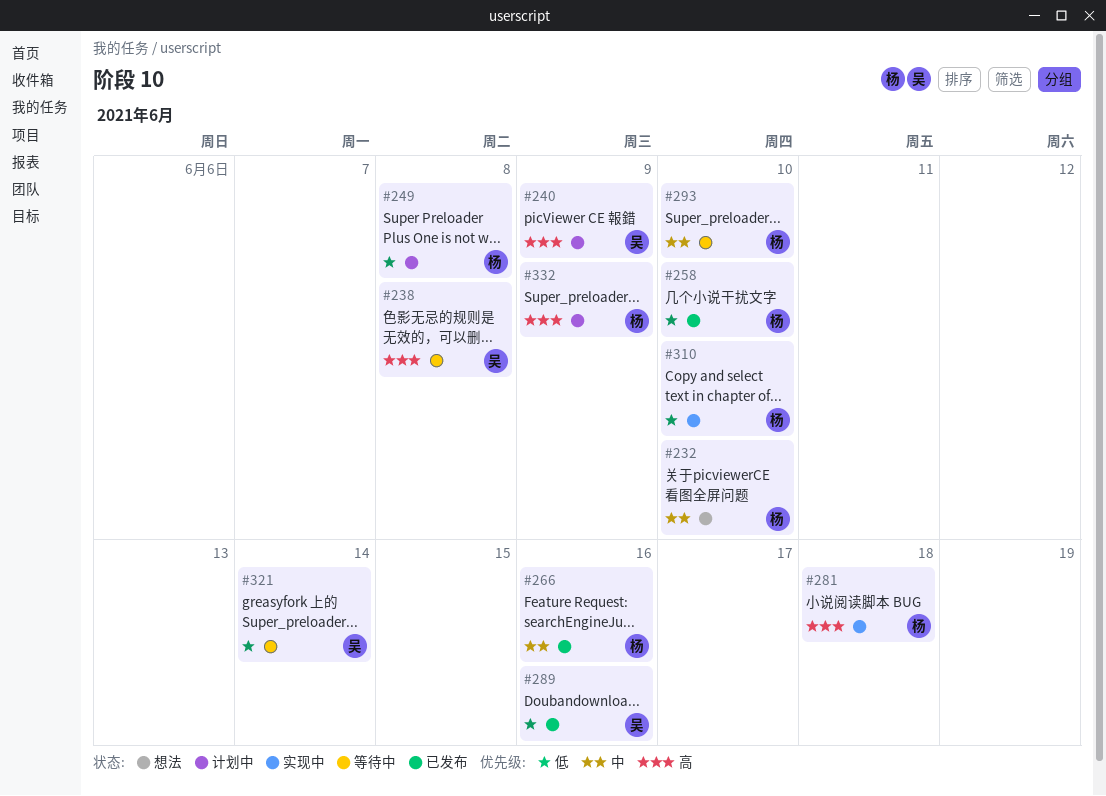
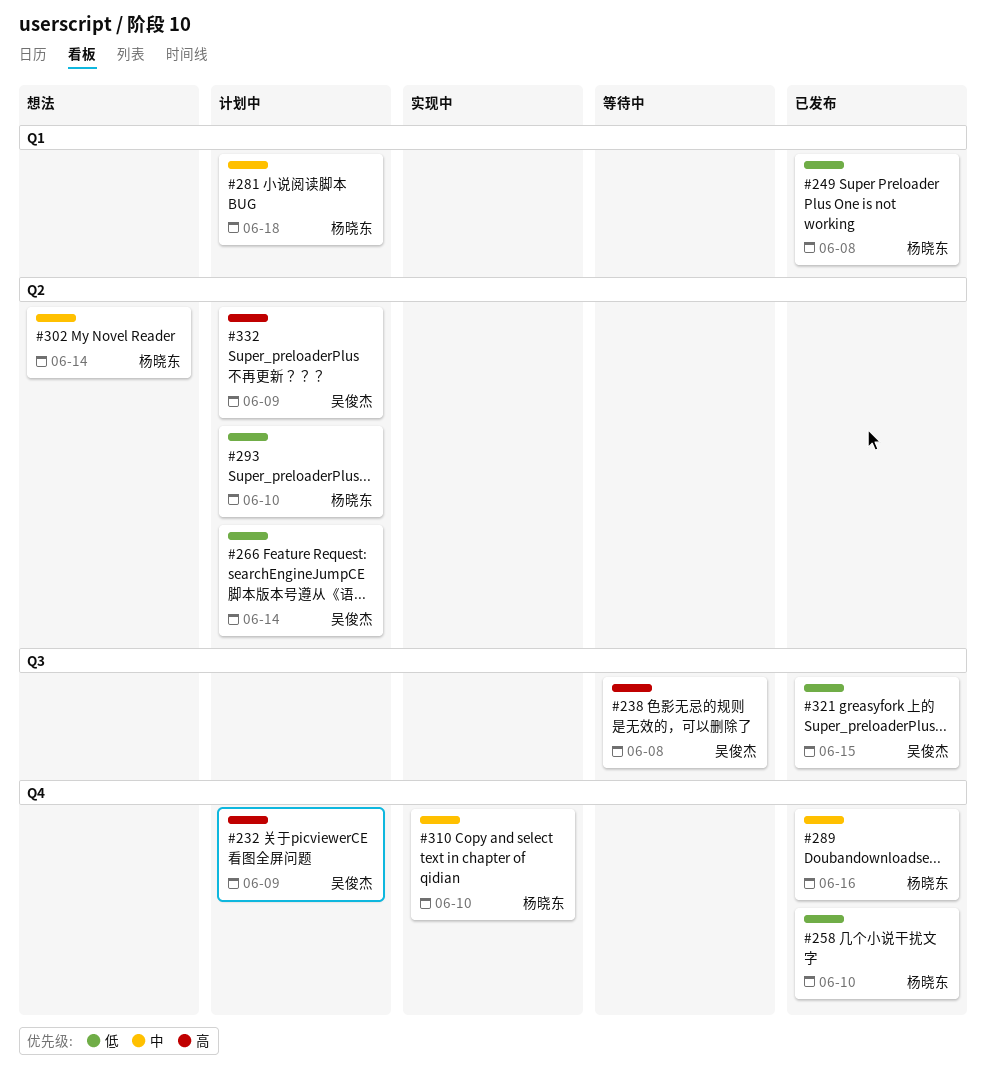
#232, status: 想法 -> 计划中
#232, owner: 杨晓东 -> 吴俊杰
#232, priority: 中 -> 高
#232, due: Jun 10 -> Jun 9
#240: present -> none
#249, status: 计划中 -> 已发布
#266, status: 已发布 -> 计划中
#266, owner: 杨晓东 -> 吴俊杰
#266, priority: 中 -> 低
#266, due: Jun 16 -> Jun 14
#281, status: 实现中 -> 计划中
#281, priority: 高 -> 中
#289, owner: 吴俊杰 -> 杨晓东
#289, priority: 低 -> 中
#293, status: 等待中 -> 计划中
#293, priority: 中 -> 低
#302: none -> present
#310, priority: 低 -> 中
#321, status: 等待中 -> 已发布
#321, due: Jun 14 -> Jun 15
#332, owner: 杨晓东 -> 吴俊杰

